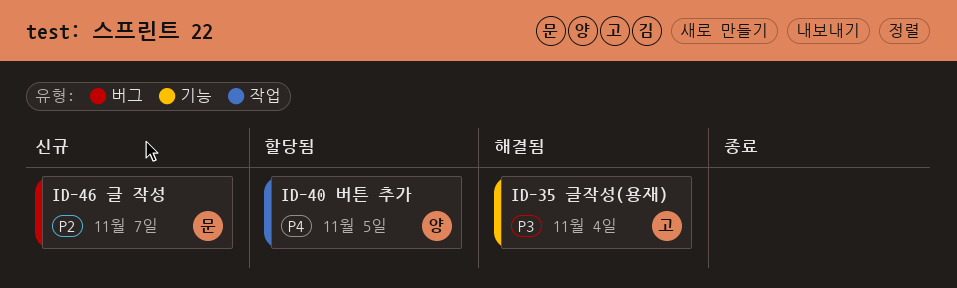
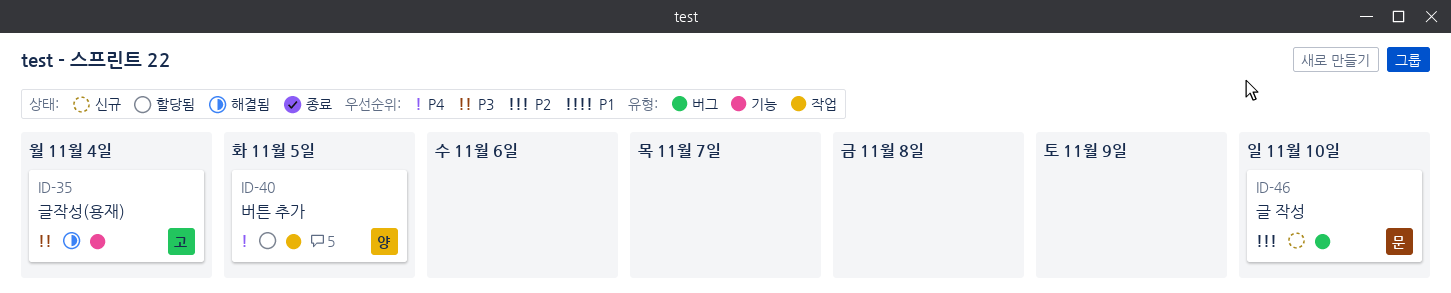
ID-46, due: Nov 7 -> Nov 10

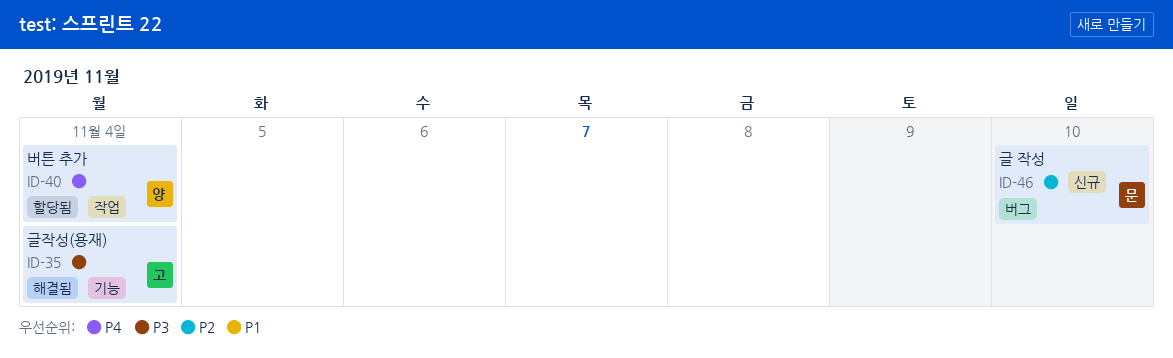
ID-40, due: Nov 5 -> Nov 4

